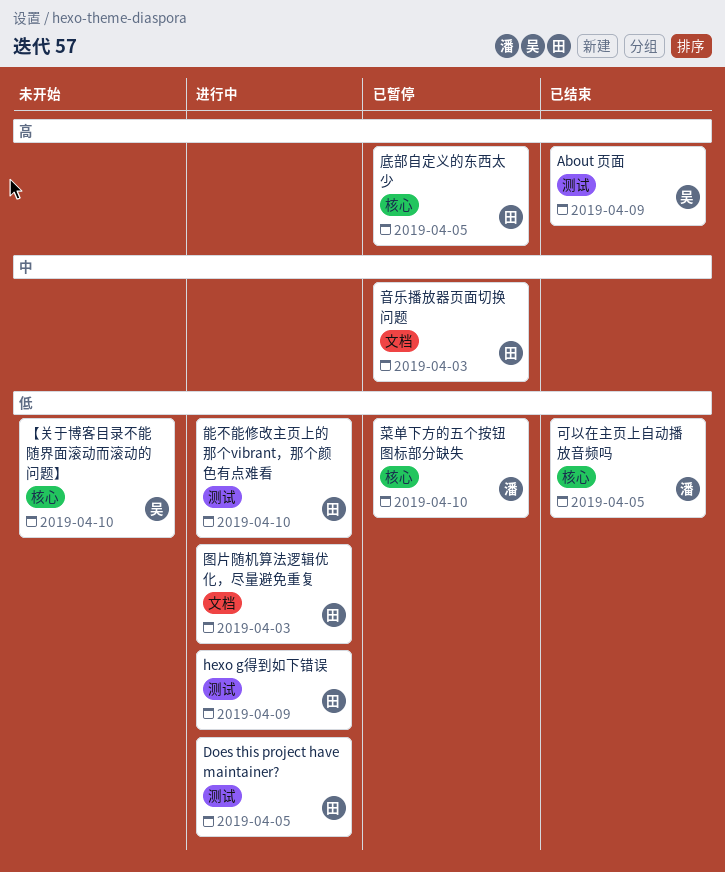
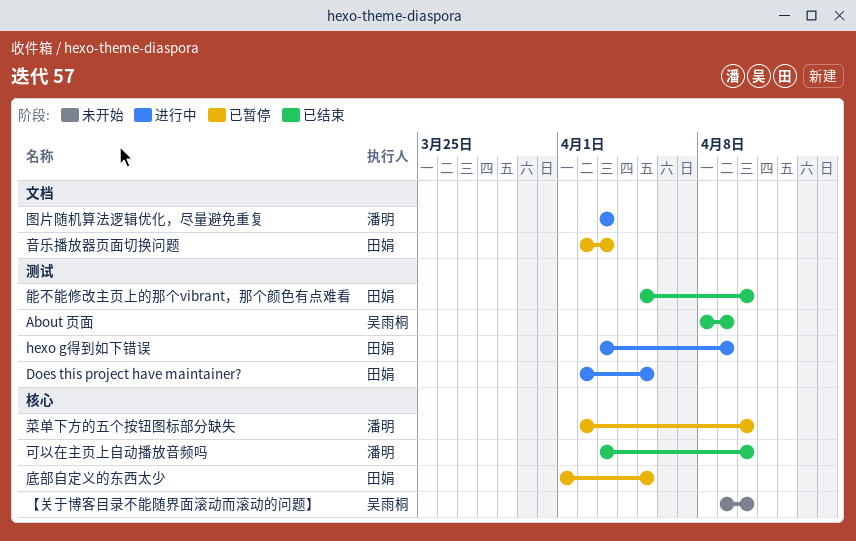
可以在主页上自动播放音频吗, due: Apr 5 -> Apr 10
图片随机算法逻辑优化，尽量避免重复, owner: 田娟 -> 潘明
能不能修改主页上的那个vibrant，那个颜色有点难看, status: 进行中 -> 已结束

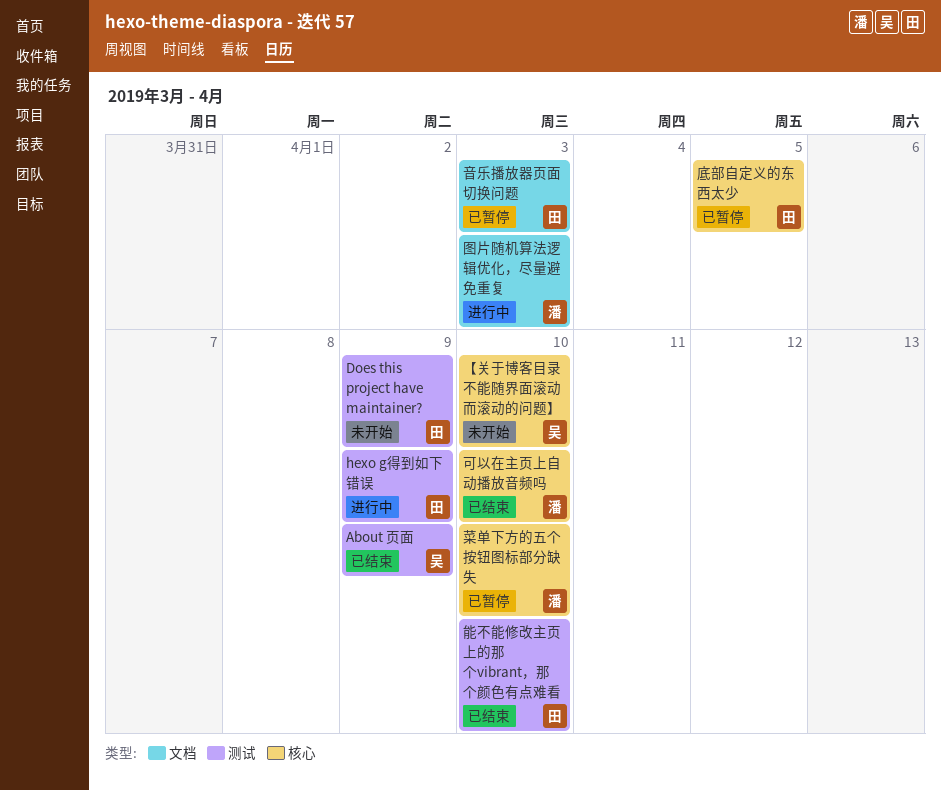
Does this project have maintainer?, status: 进行中 -> 未开始
Does this project have maintainer?, due: Apr 5 -> Apr 9

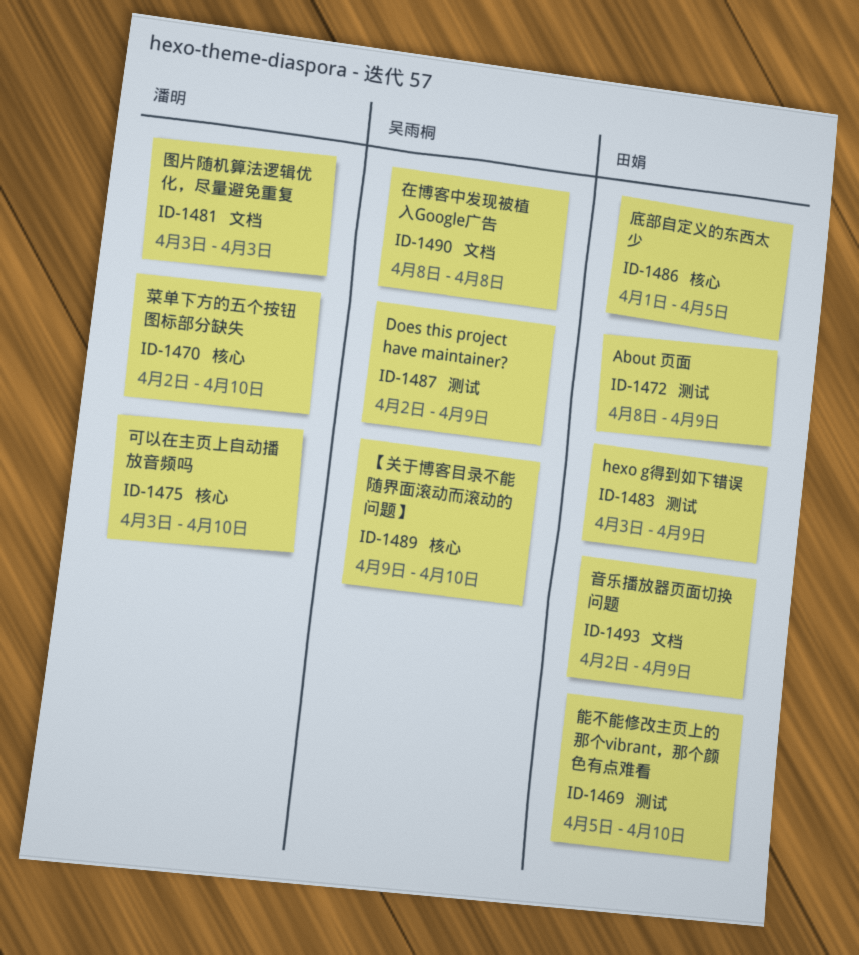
About 页面, owner: 吴雨桐 -> 田娟
Does this project have maintainer?, owner: 田娟 -> 吴雨桐
在博客中发现被植入Google广告: none -> present
音乐播放器页面切换问题, due: Apr 3 -> Apr 9

